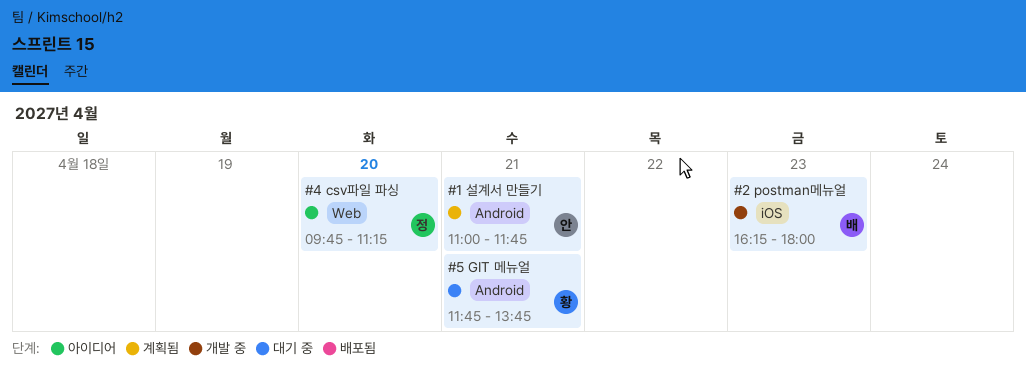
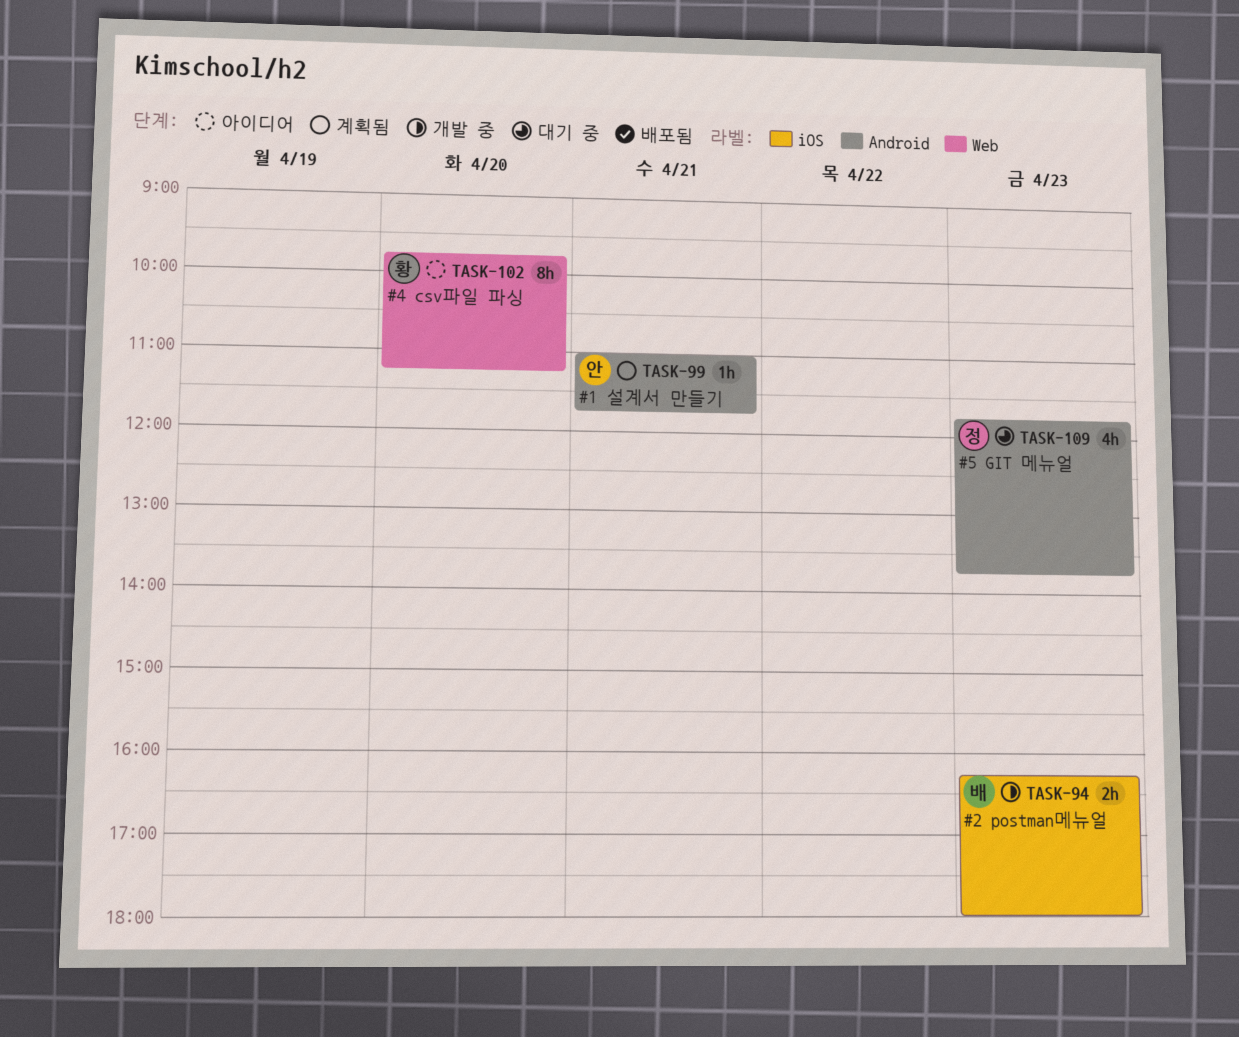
#4 csv파일 파싱, owner: 정 -> 황
#5 GIT 메뉴얼, owner: 황 -> 정
#5 GIT 메뉴얼, day: Apr 21 -> Apr 23

